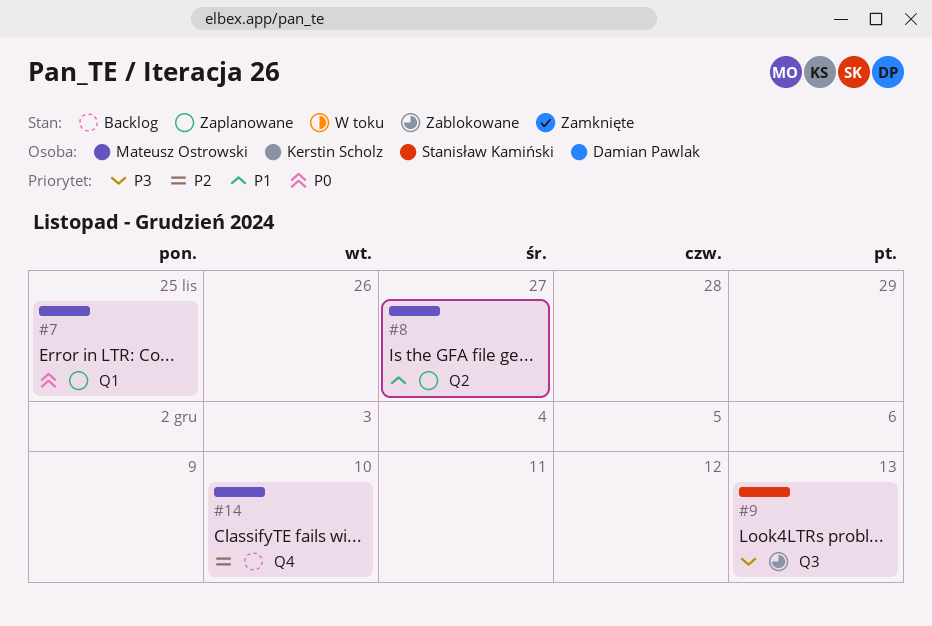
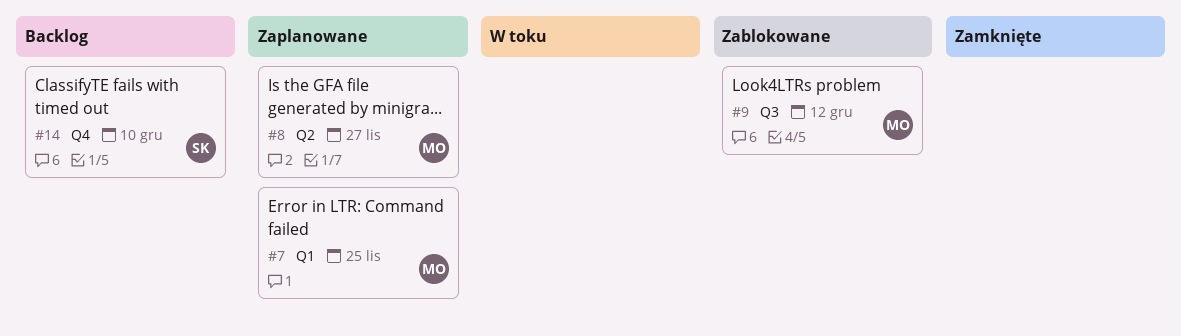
#9, owner: Stanisław Kamiński -> Mateusz Ostrowski
#9, due: Dec 13 -> Dec 12
#14, owner: Mateusz Ostrowski -> Stanisław Kamiński

